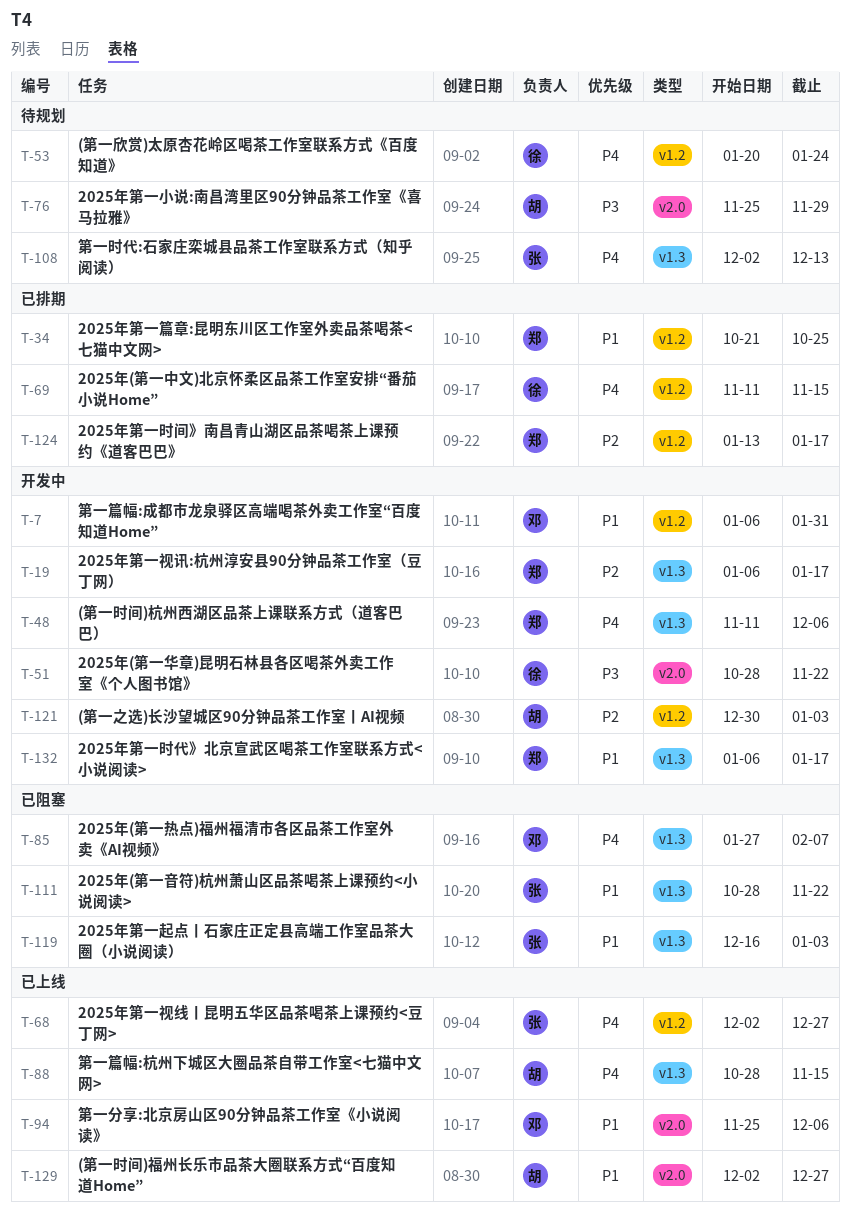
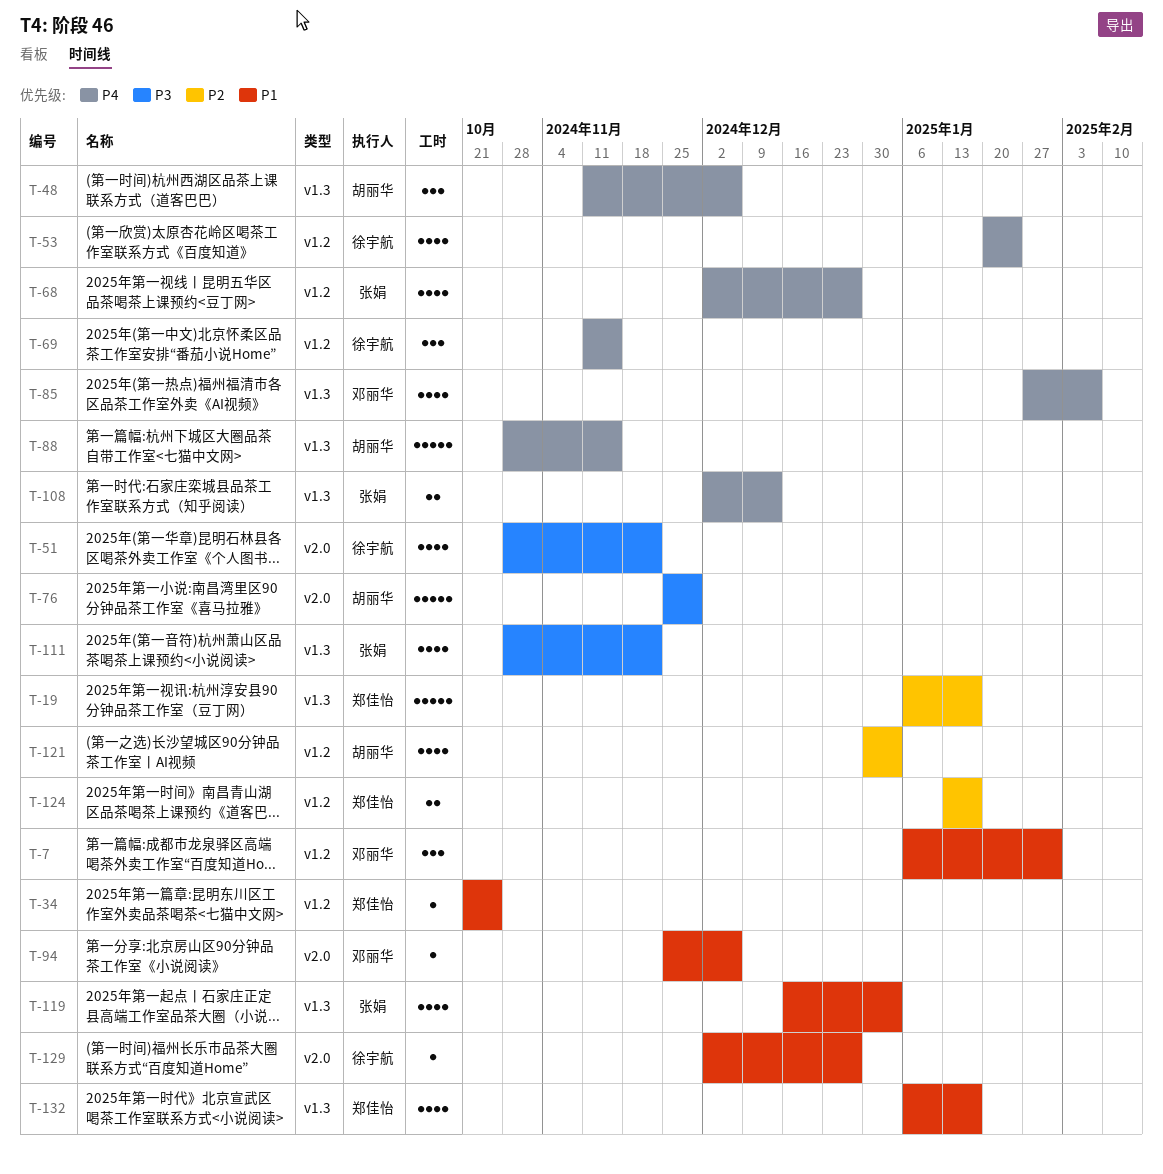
T-48, owner: 郑佳怡 -> 胡丽华
T-111, priority: P1 -> P3
T-129, owner: 胡丽华 -> 徐宇航

